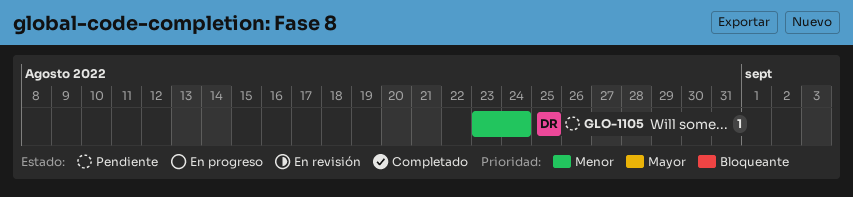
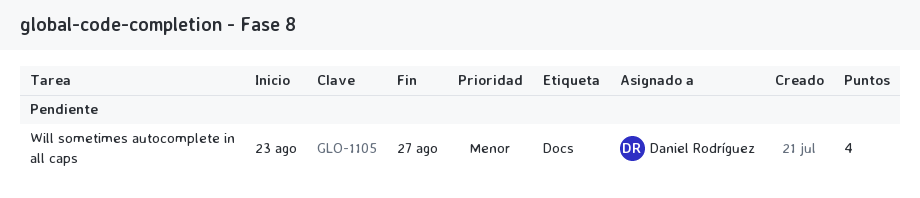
GLO-1105, estimate: 1 -> 4
GLO-1105, due: Aug 24 -> Aug 27

